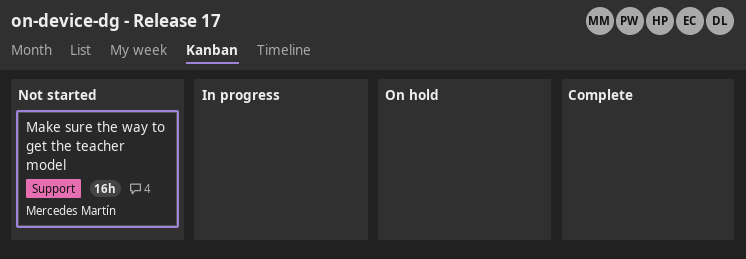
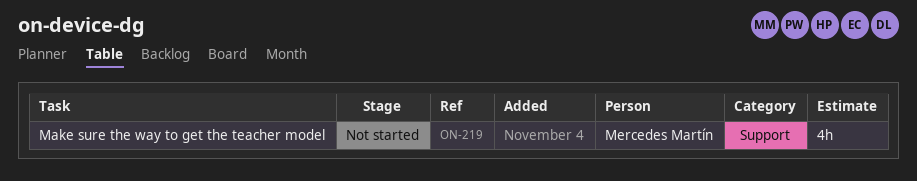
Make sure the way to get the teacher model, estimate: 16h -> 4h

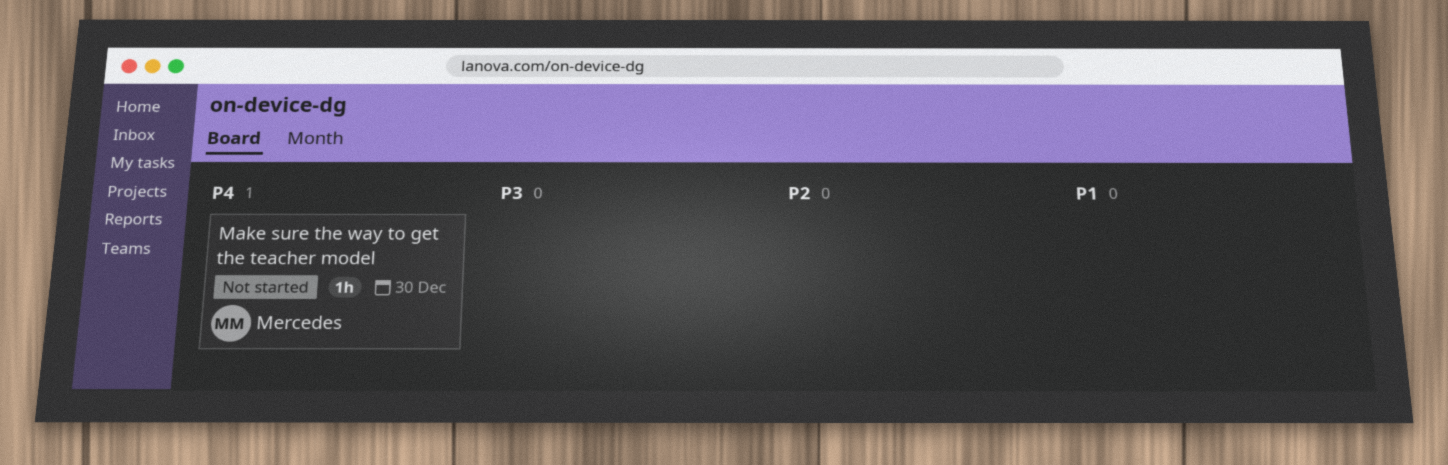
Make sure the way to get the teacher model, estimate: 4h -> 1h

